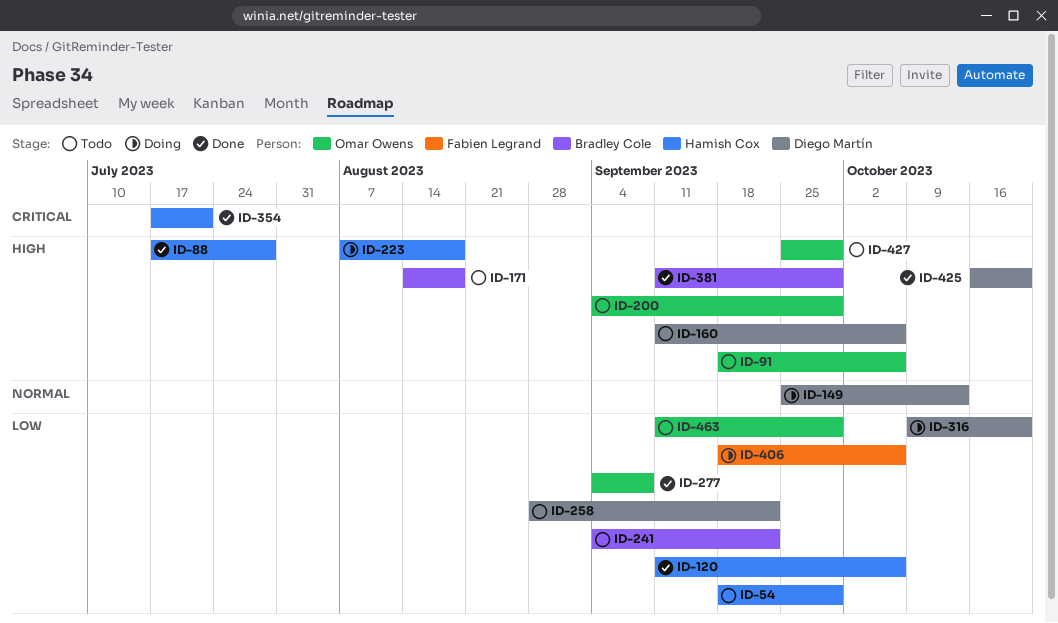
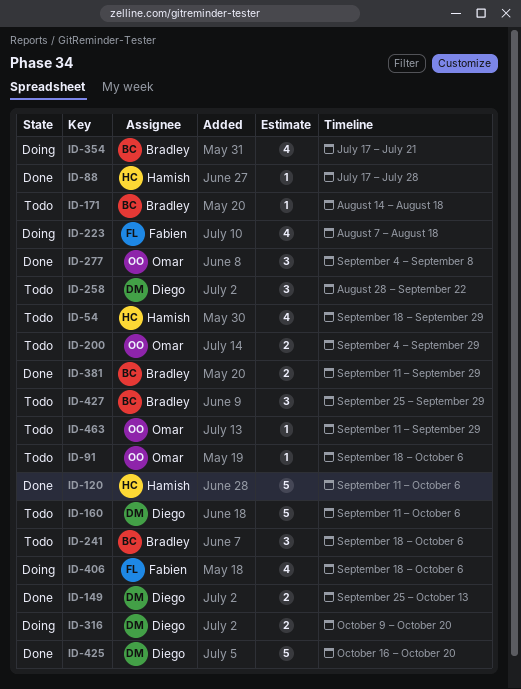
ID-149, status: Doing -> Done
ID-223, owner: Hamish Cox -> Fabien Legrand
ID-241, start: Sep 4 -> Sep 18
ID-241, due: Sep 22 -> Oct 6
ID-354, status: Done -> Doing
ID-354, owner: Hamish Cox -> Bradley Cole
ID-427, owner: Omar Owens -> Bradley Cole

